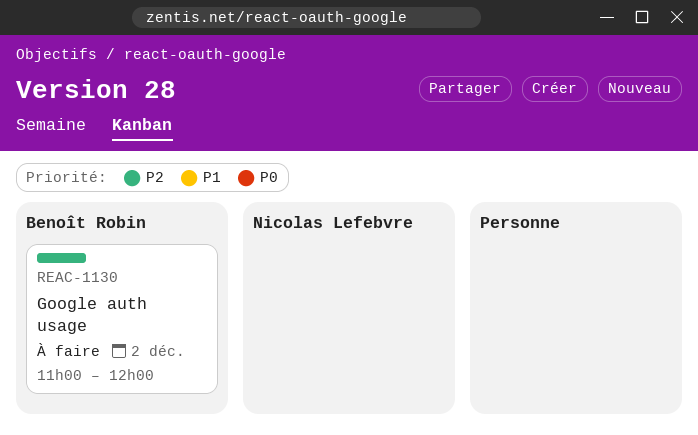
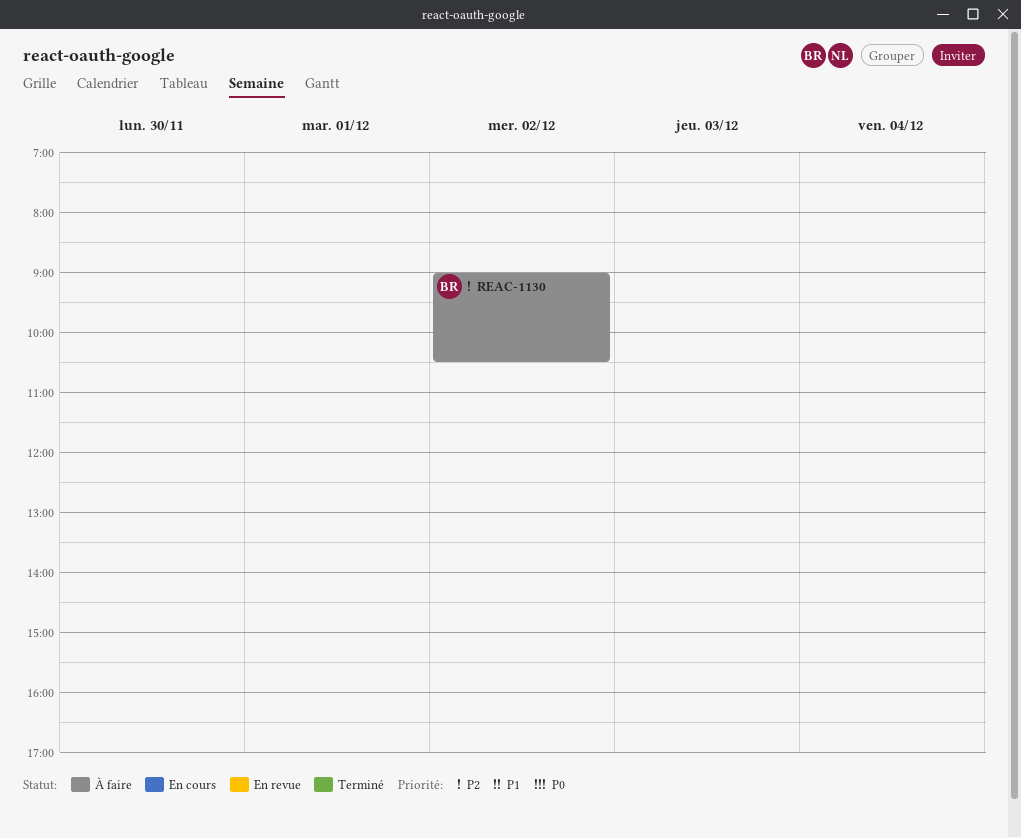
REAC-1130, begins: 11:00 -> 09:00
REAC-1130, ends: 12:00 -> 10:30

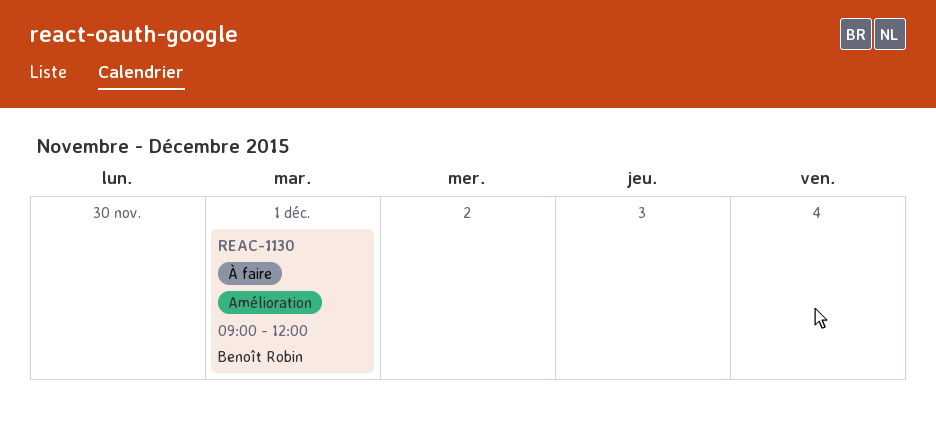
REAC-1130, day: Dec 2 -> Dec 1
REAC-1130, ends: 10:30 -> 12:00

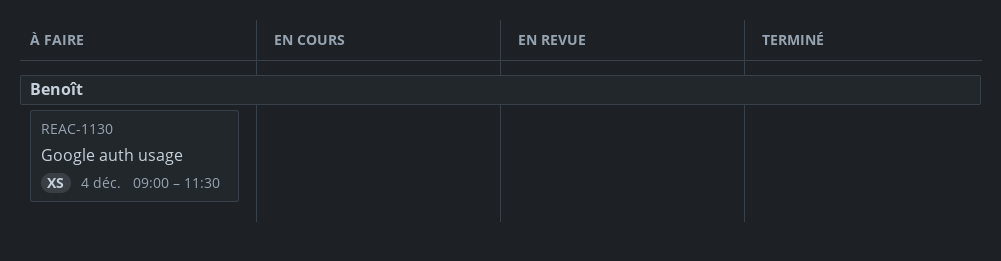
REAC-1130, day: Dec 1 -> Dec 4
REAC-1130, ends: 12:00 -> 11:30

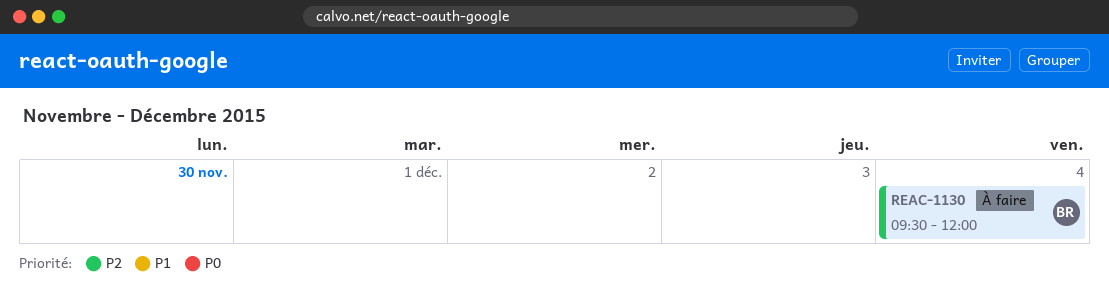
REAC-1130, begins: 09:00 -> 09:30
REAC-1130, ends: 11:30 -> 12:00

